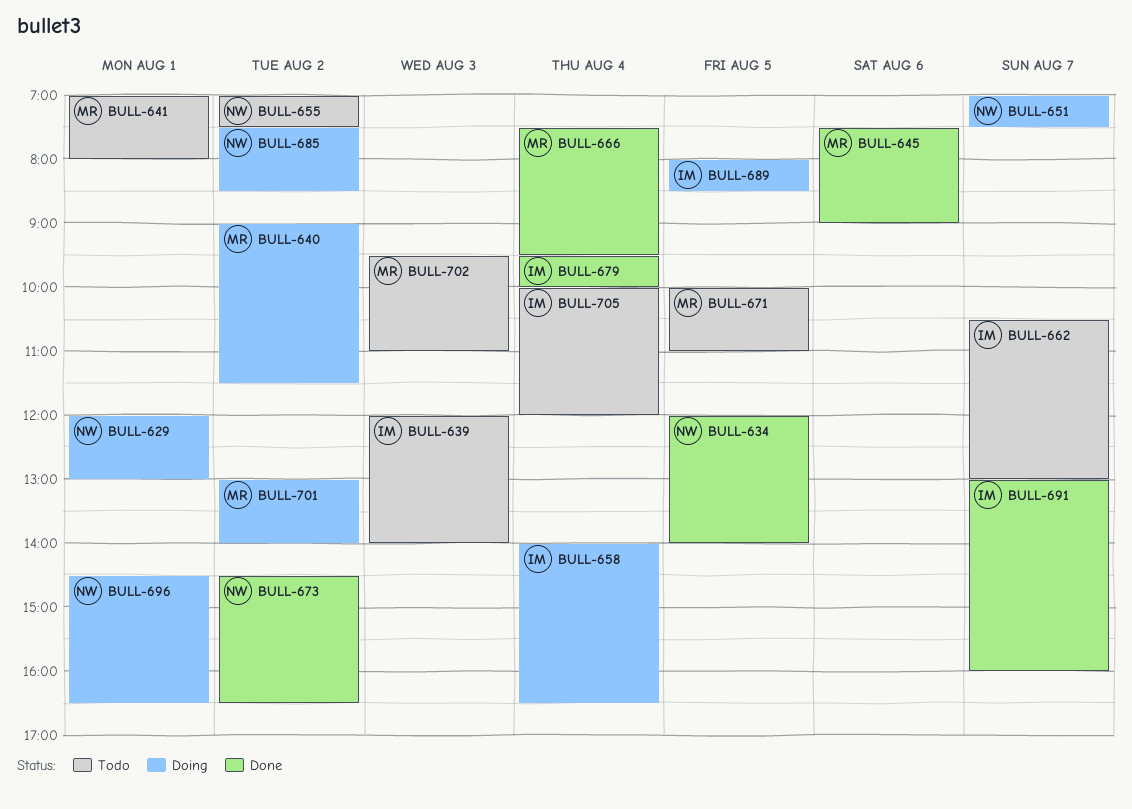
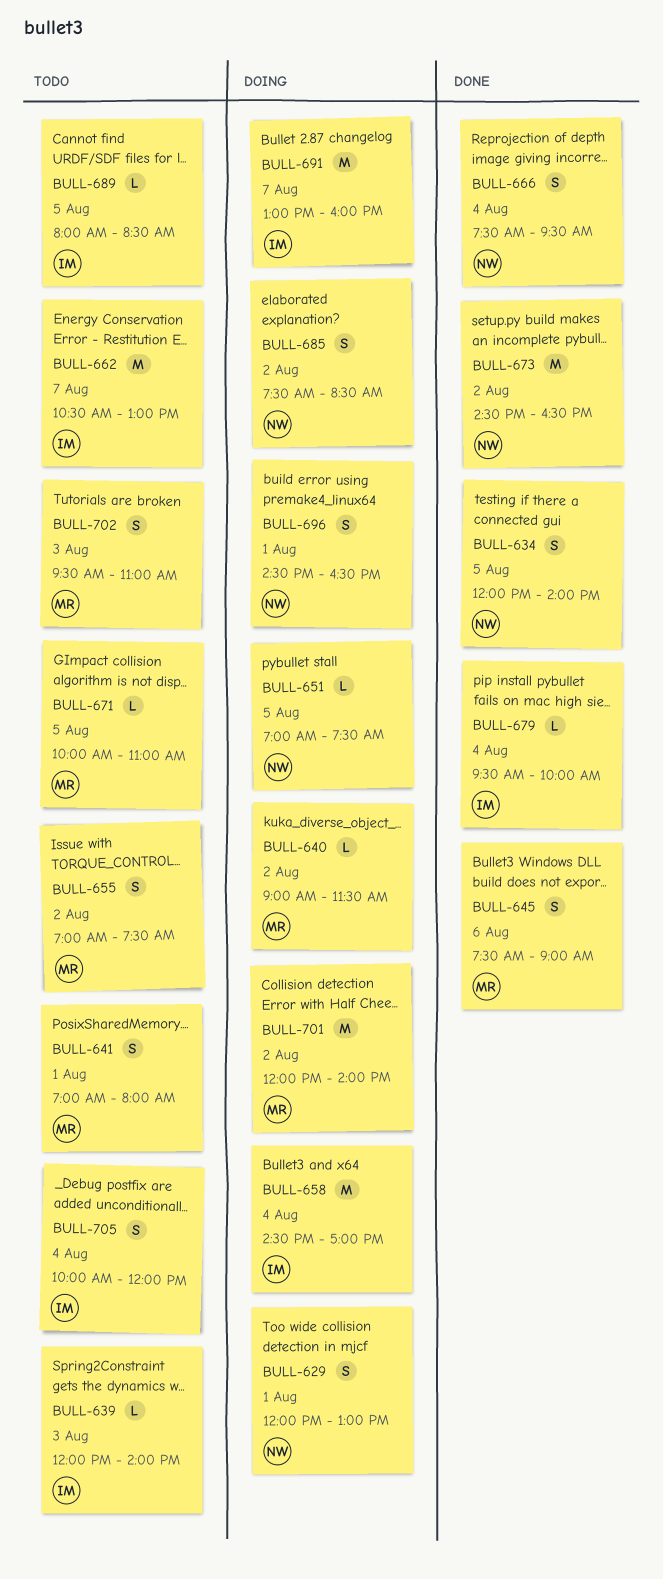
BULL-651, day: Aug 7 -> Aug 5
BULL-655, owner: NW -> MR
BULL-658, begins: 14:00 -> 14:30
BULL-658, ends: 16:30 -> 17:00
BULL-666, owner: MR -> NW
BULL-689, status: Doing -> Todo
BULL-691, status: Done -> Doing
BULL-701, begins: 13:00 -> 12:00

